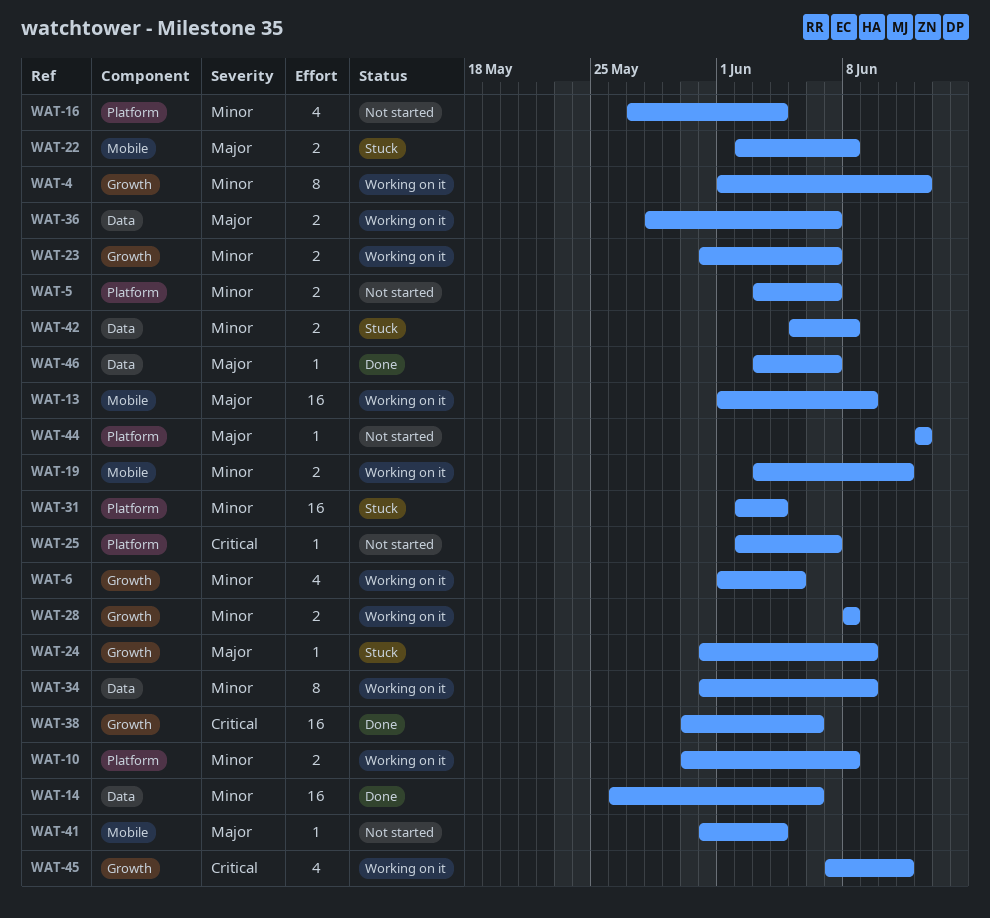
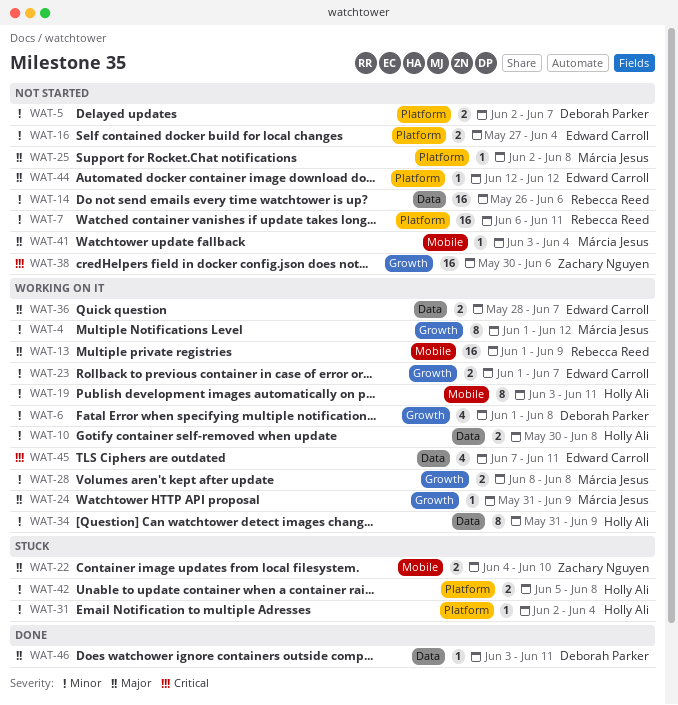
WAT-5, start: Jun 3 -> Jun 2
WAT-6, due: Jun 5 -> Jun 8
WAT-7: none -> present
WAT-10, label: Platform -> Data
WAT-14, status: Done -> Not started
WAT-16, estimate: 4 -> 2
WAT-19, estimate: 2 -> 8
WAT-22, start: Jun 2 -> Jun 4
WAT-22, due: Jun 8 -> Jun 10
WAT-23, start: May 31 -> Jun 1
WAT-24, status: Stuck -> Working on it
WAT-25, priority: Critical -> Major
WAT-25, due: Jun 7 -> Jun 8
WAT-31, estimate: 16 -> 1
WAT-38, status: Done -> Not started
WAT-41, start: May 31 -> Jun 3
WAT-42, label: Data -> Platform
WAT-45, label: Growth -> Data
WAT-46, due: Jun 7 -> Jun 11

